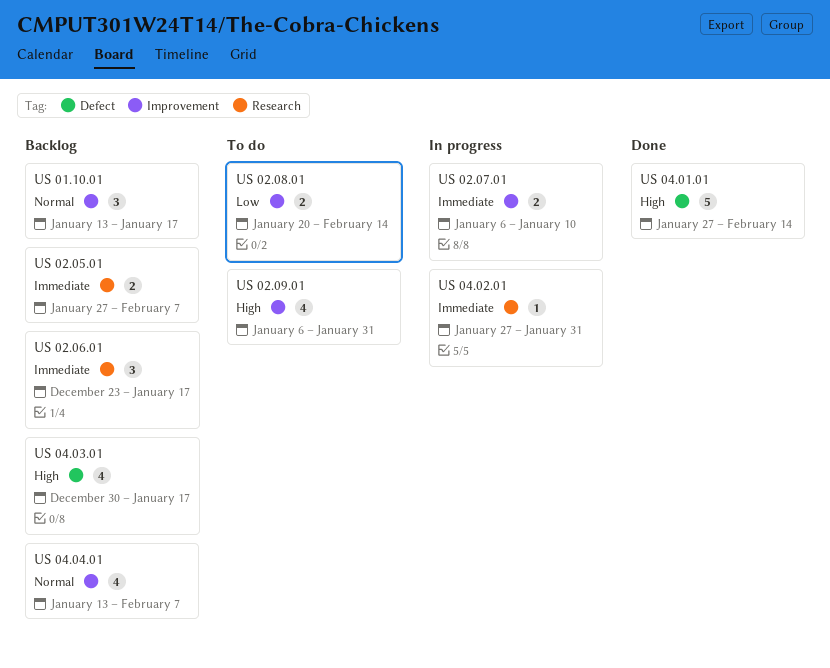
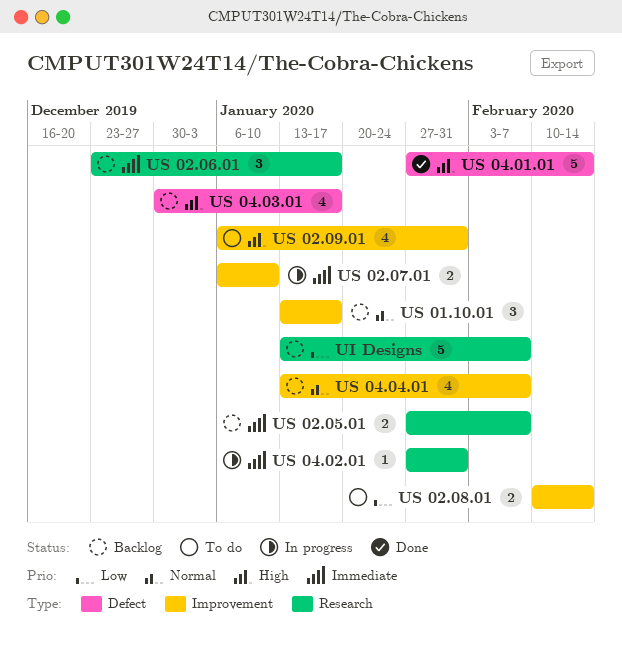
UI Designs: none -> present
US 02.08.01, start: Jan 20 -> Feb 10

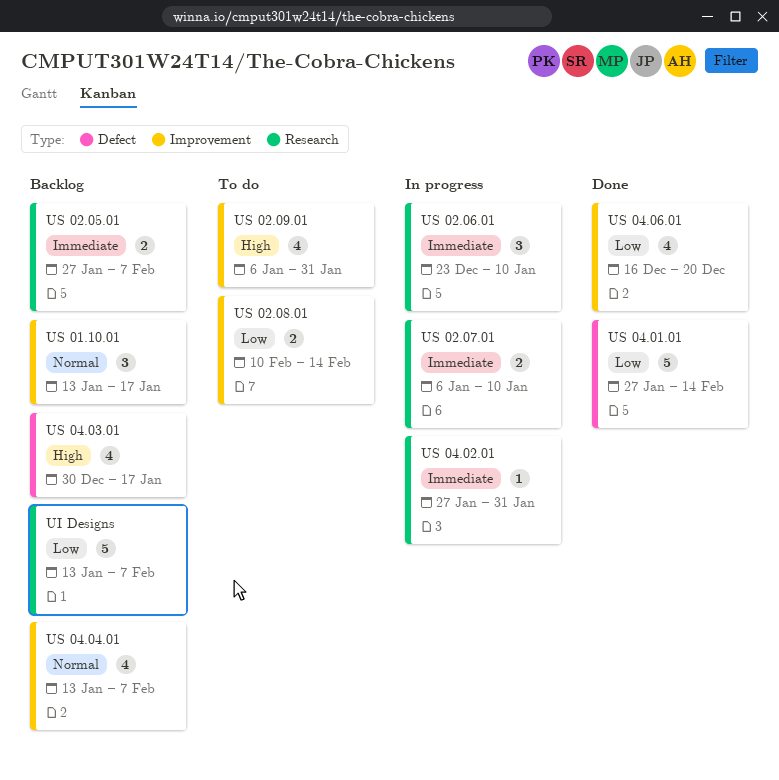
US 02.06.01, status: Backlog -> In progress
US 02.06.01, due: Jan 17 -> Jan 10
US 02.07.01, label: Improvement -> Research
US 04.01.01, priority: High -> Low
US 04.06.01: none -> present

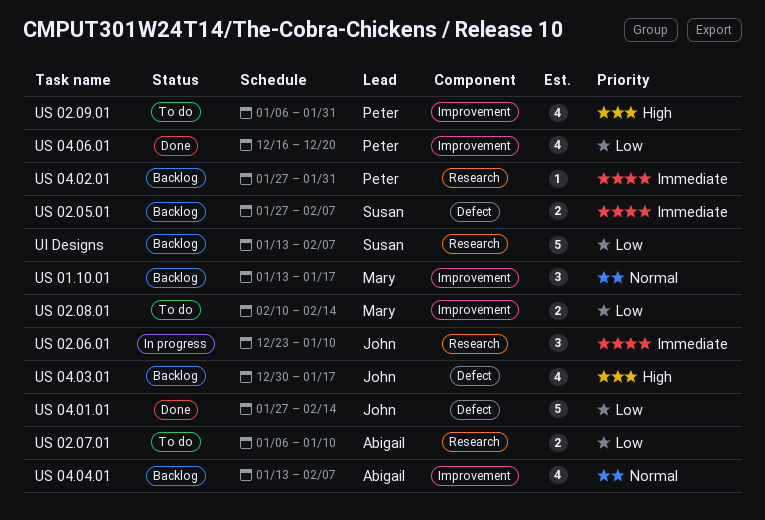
US 02.05.01, label: Research -> Defect
US 02.07.01, status: In progress -> To do
US 02.07.01, priority: Immediate -> Low
US 04.02.01, status: In progress -> Backlog

